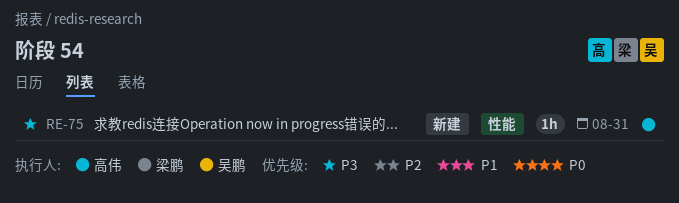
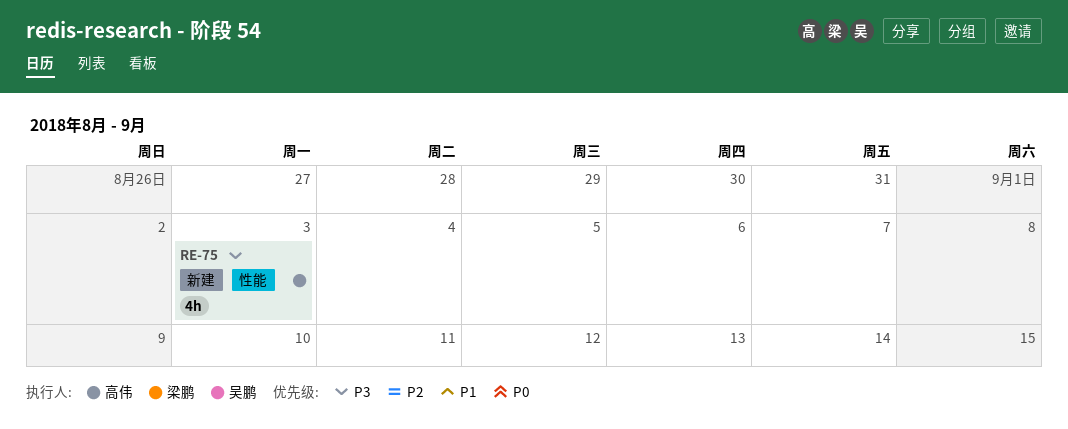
RE-75, estimate: 1h -> 4h
RE-75, due: Aug 31 -> Sep 3

